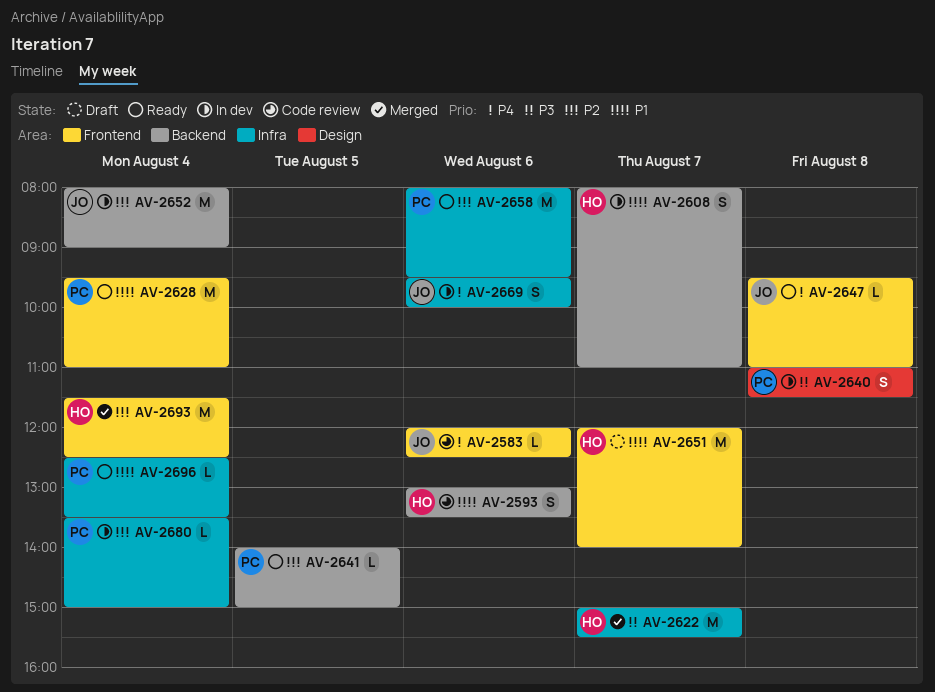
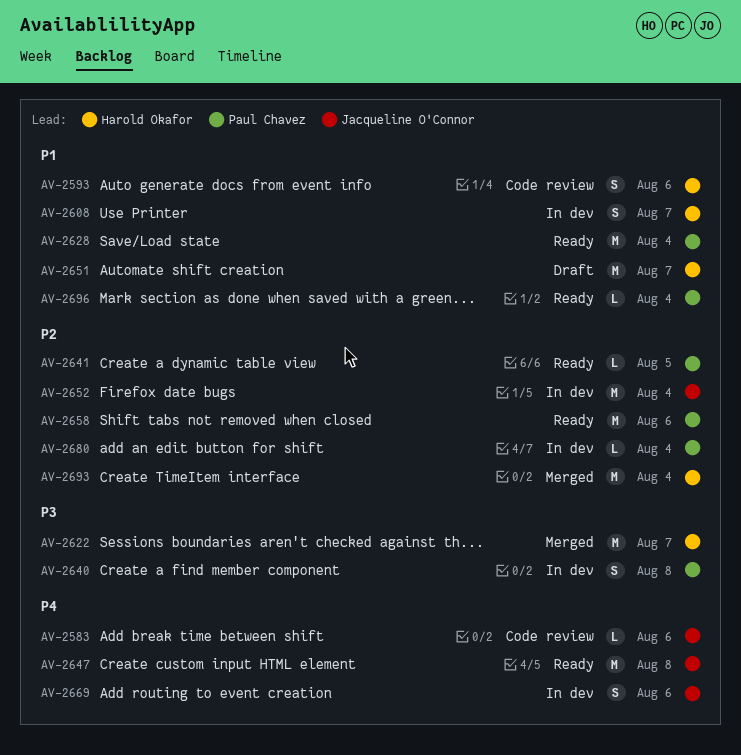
AV-2647, estimate: L -> M

